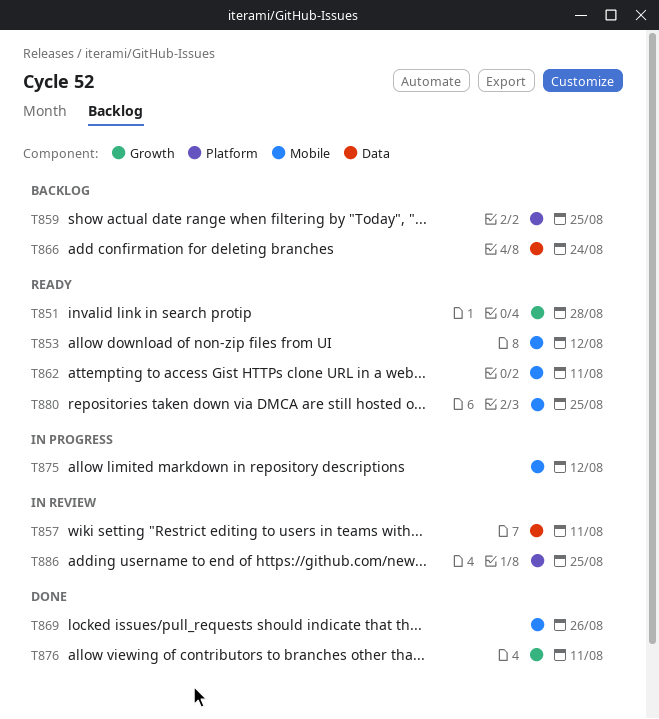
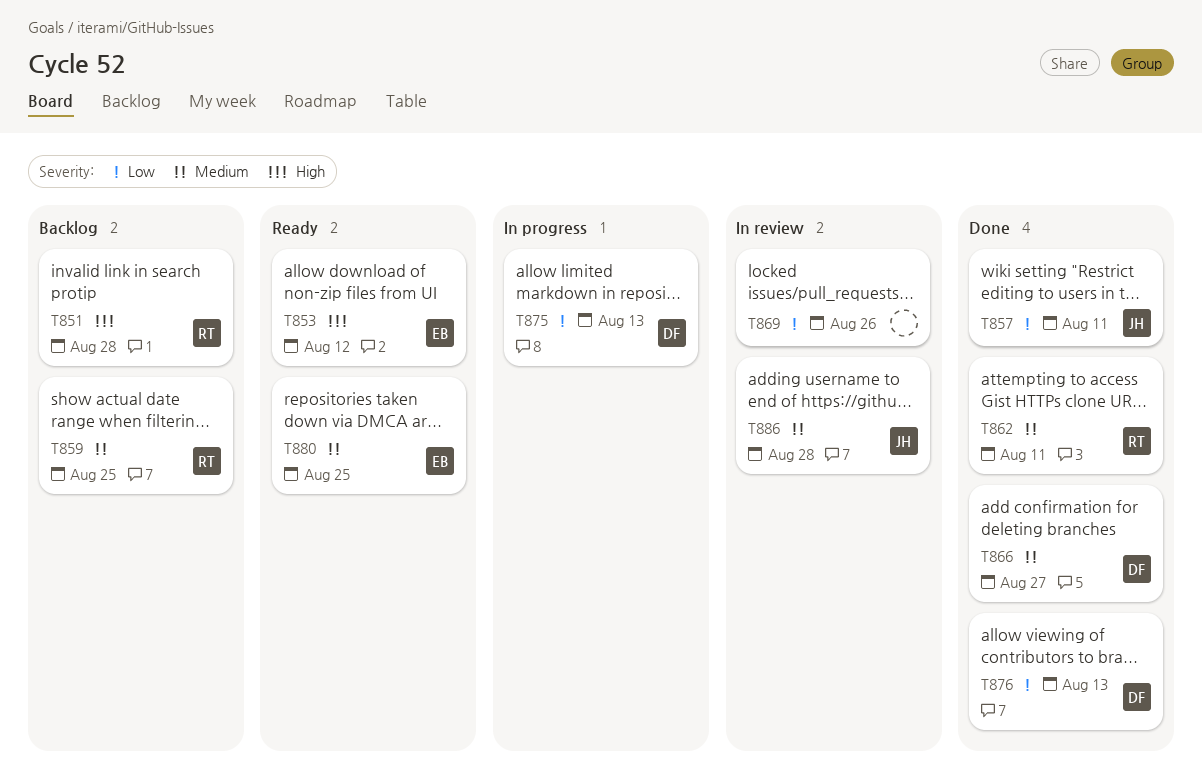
T851, status: Ready -> Backlog
T857, status: In review -> Done
T862, status: Ready -> Done
T866, status: Backlog -> Done
T866, due: Aug 24 -> Aug 27
T869, status: Done -> In review
T875, due: Aug 12 -> Aug 13
T876, due: Aug 11 -> Aug 13
T886, due: Aug 25 -> Aug 28

